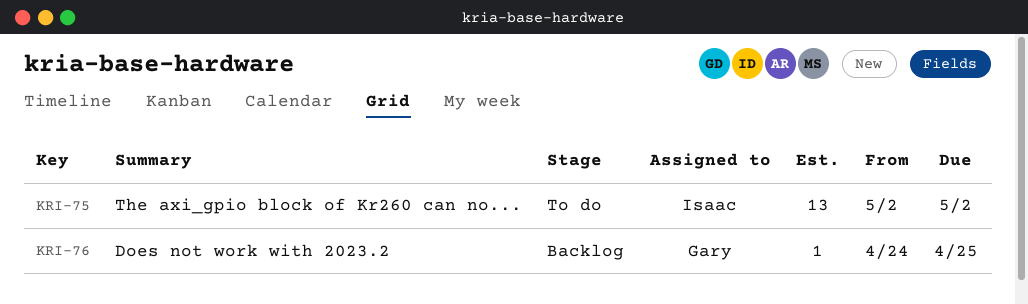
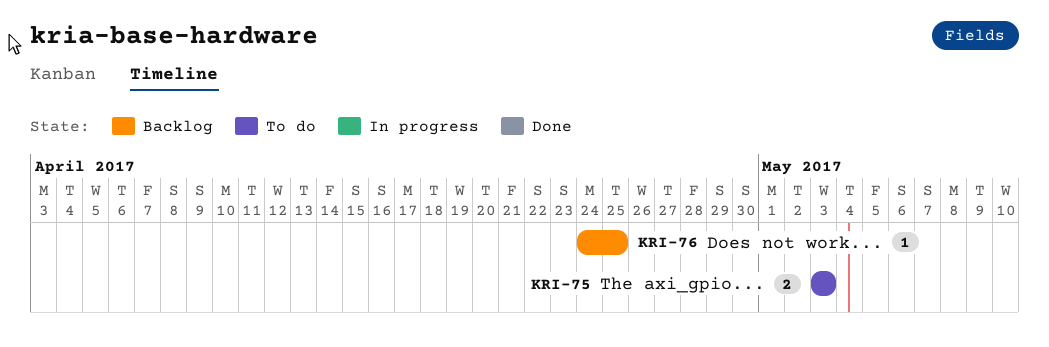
KRI-75, estimate: 13 -> 2
KRI-75, start: May 2 -> May 3
KRI-75, due: May 2 -> May 3

